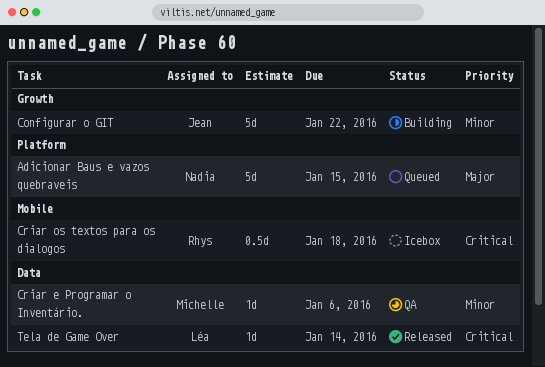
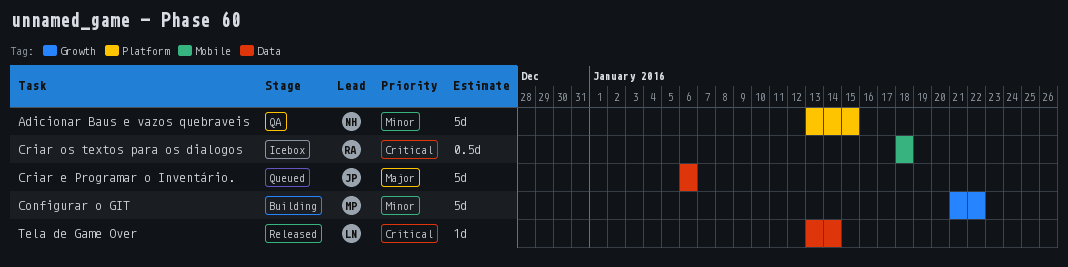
Adicionar Baus e vazos quebraveis, status: Queued -> QA
Adicionar Baus e vazos quebraveis, priority: Major -> Minor
Configurar o GIT, owner: Jean -> Michelle
Criar e Programar o Inventário., status: QA -> Queued
Criar e Programar o Inventário., owner: Michelle -> Jean
Criar e Programar o Inventário., priority: Minor -> Major
Criar e Programar o Inventário., estimate: 1d -> 5d

